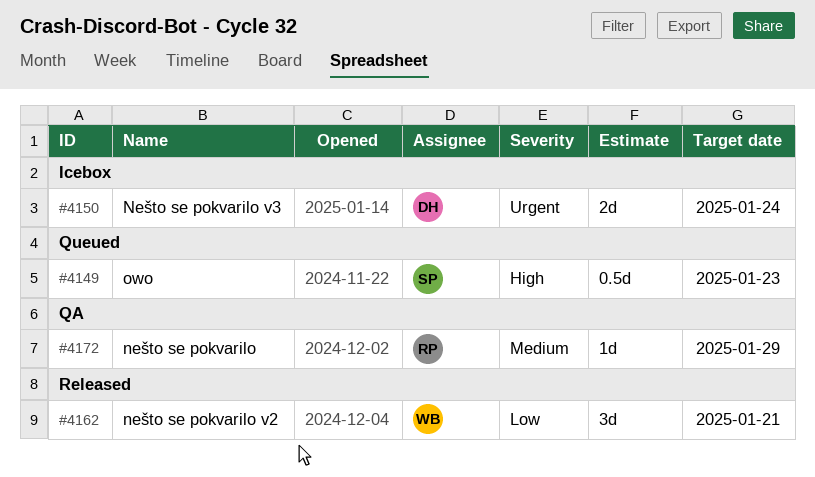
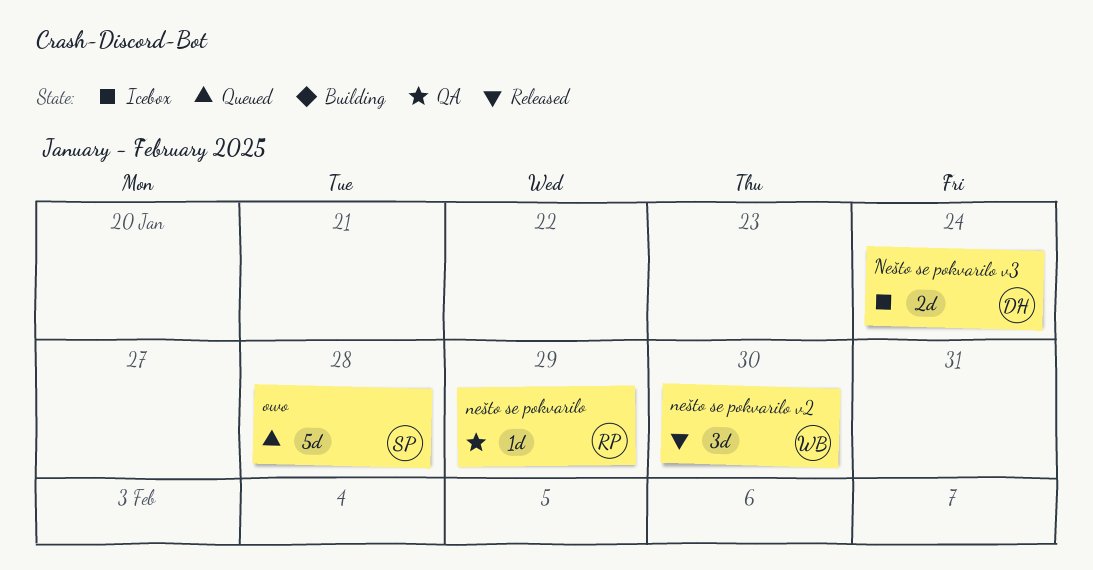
nešto se pokvarilo v2, due: Jan 21 -> Jan 30
owo, estimate: 0.5d -> 5d
owo, due: Jan 23 -> Jan 28

